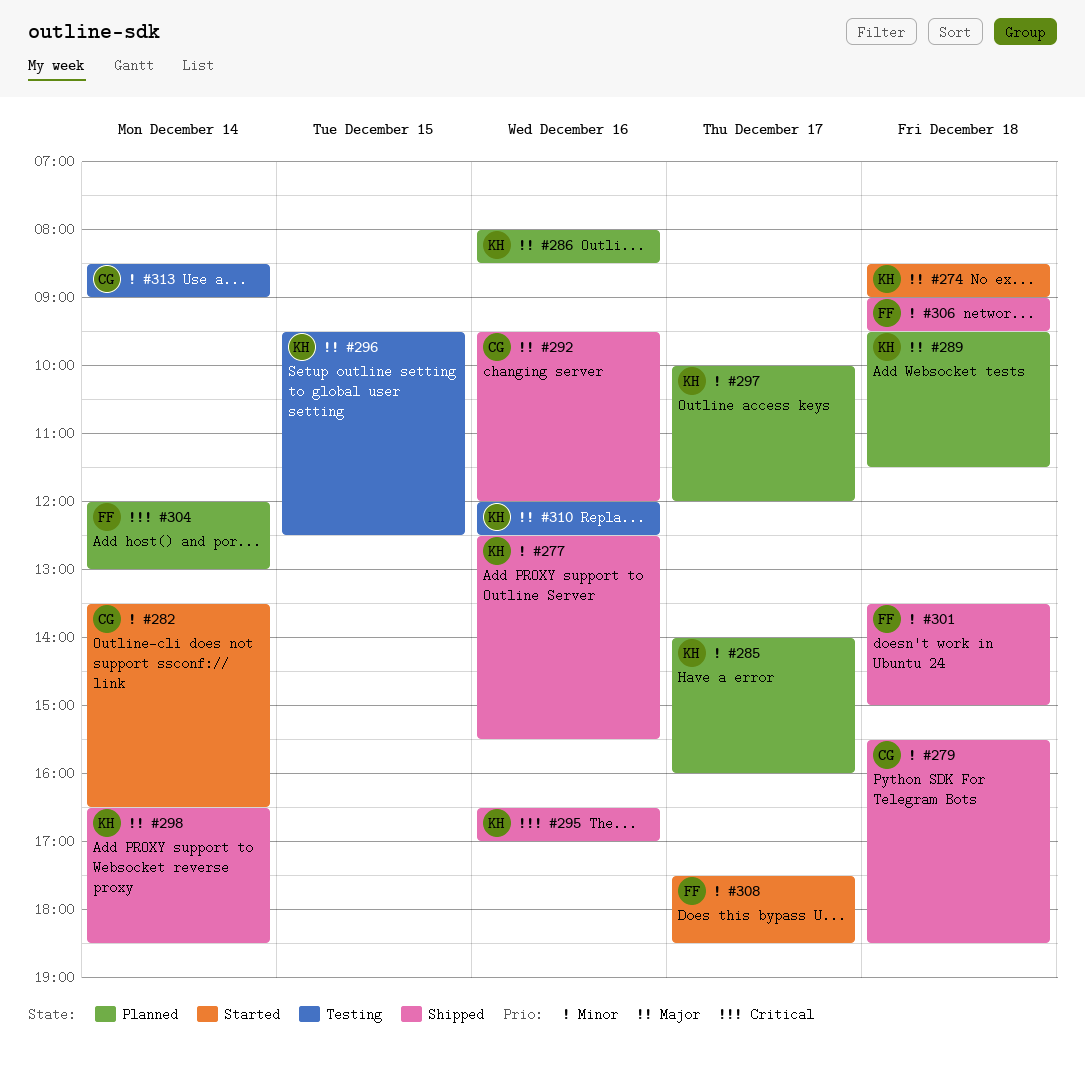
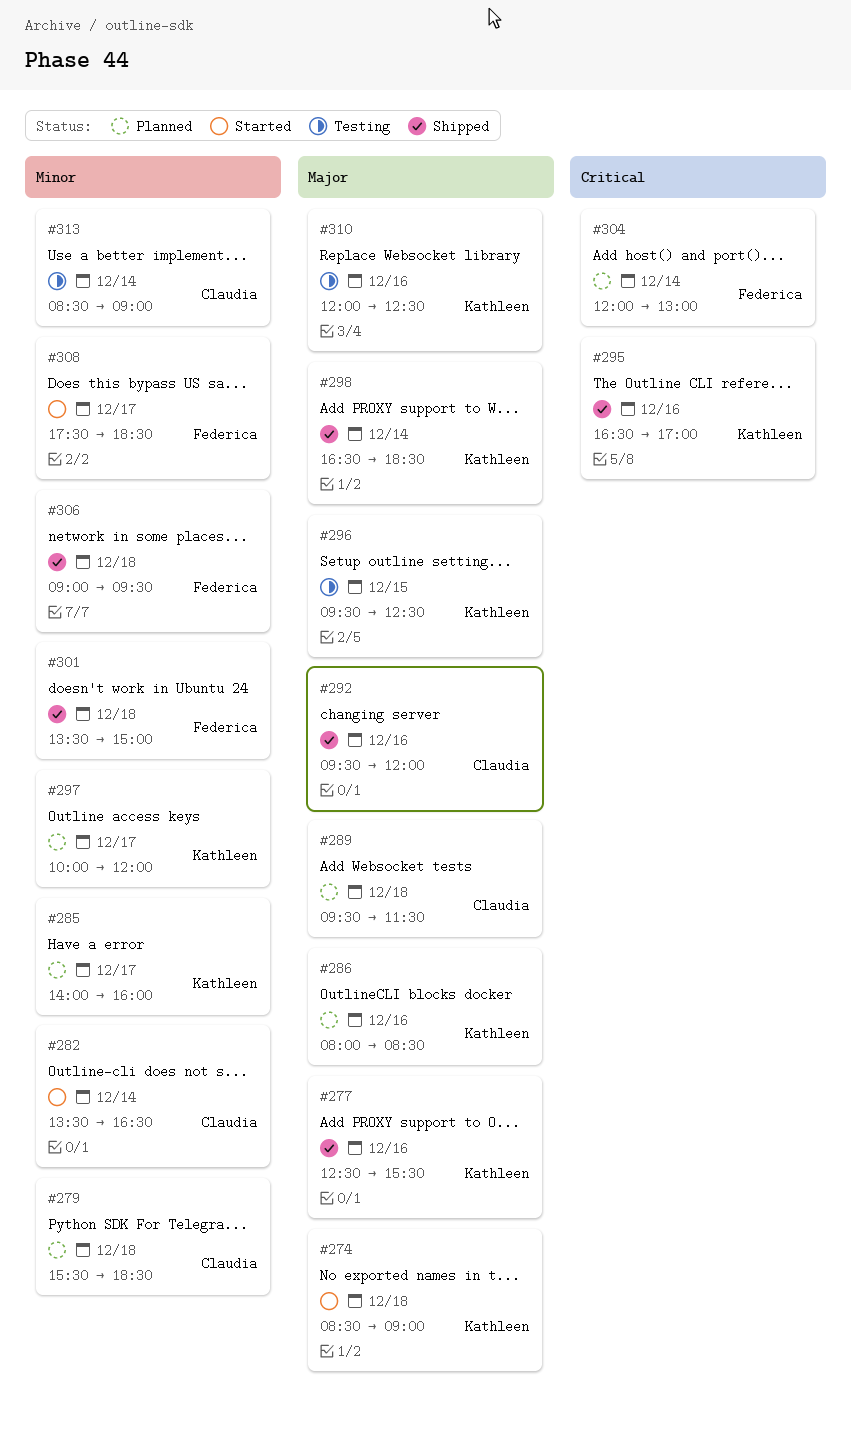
#277, priority: Minor -> Major
#279, status: Shipped -> Planned
#289, owner: Kathleen -> Claudia

